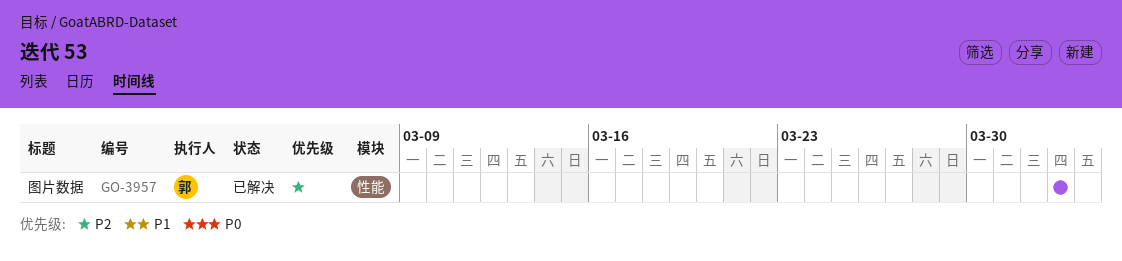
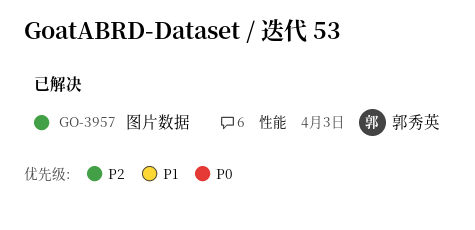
GO-3957, due: Apr 2 -> Apr 3

